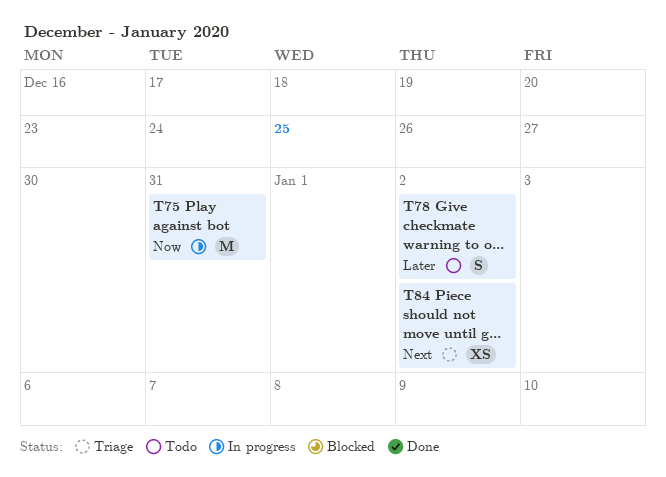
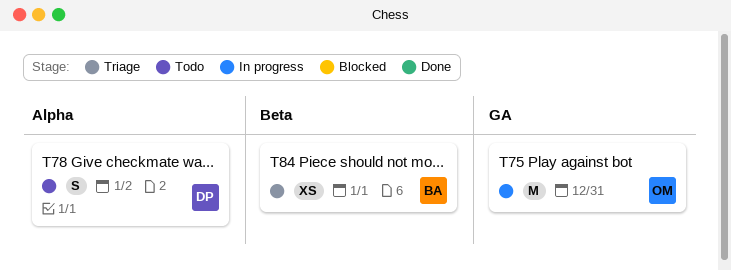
T84, due: Jan 2 -> Jan 1

